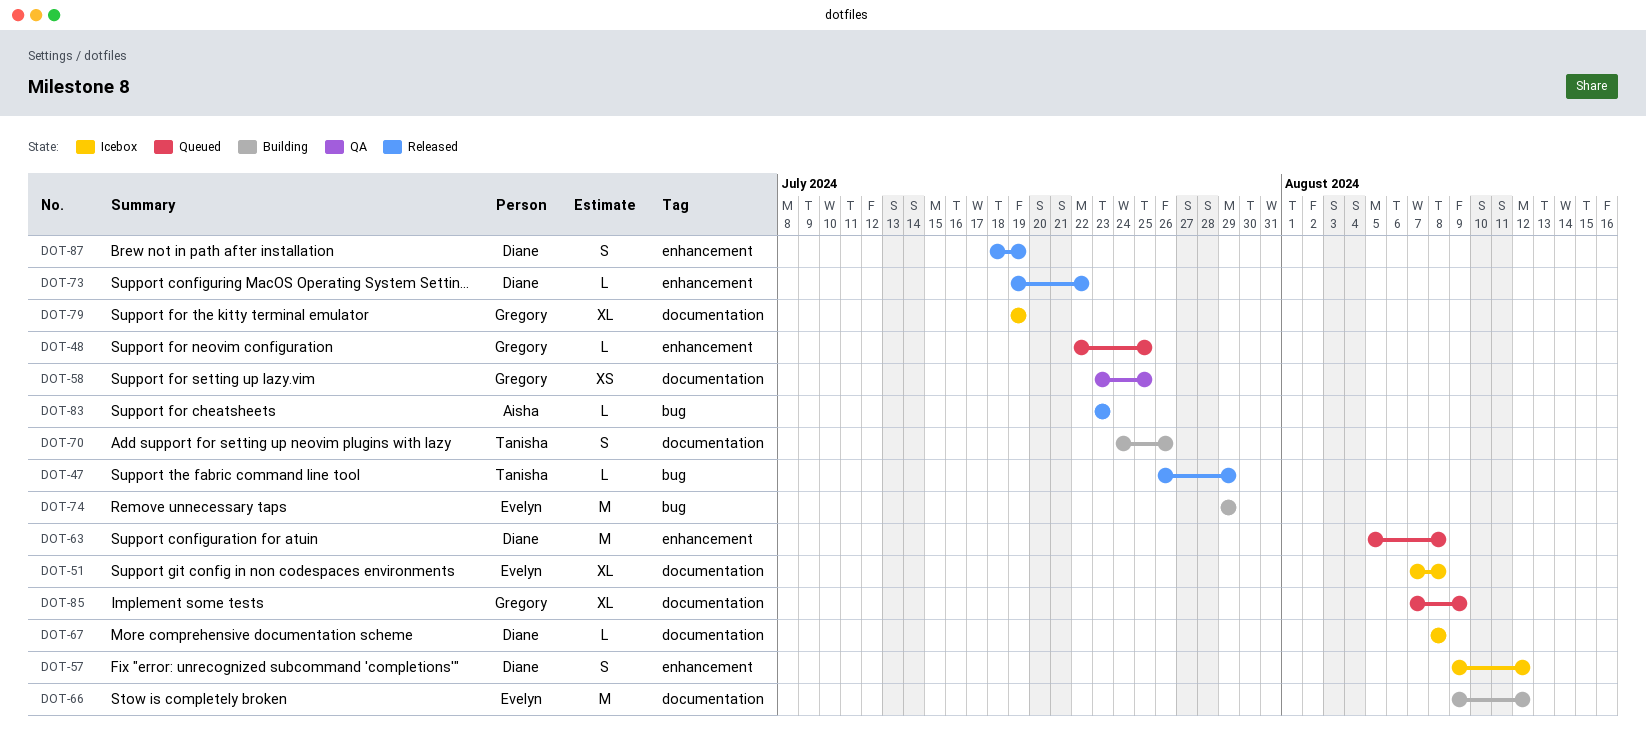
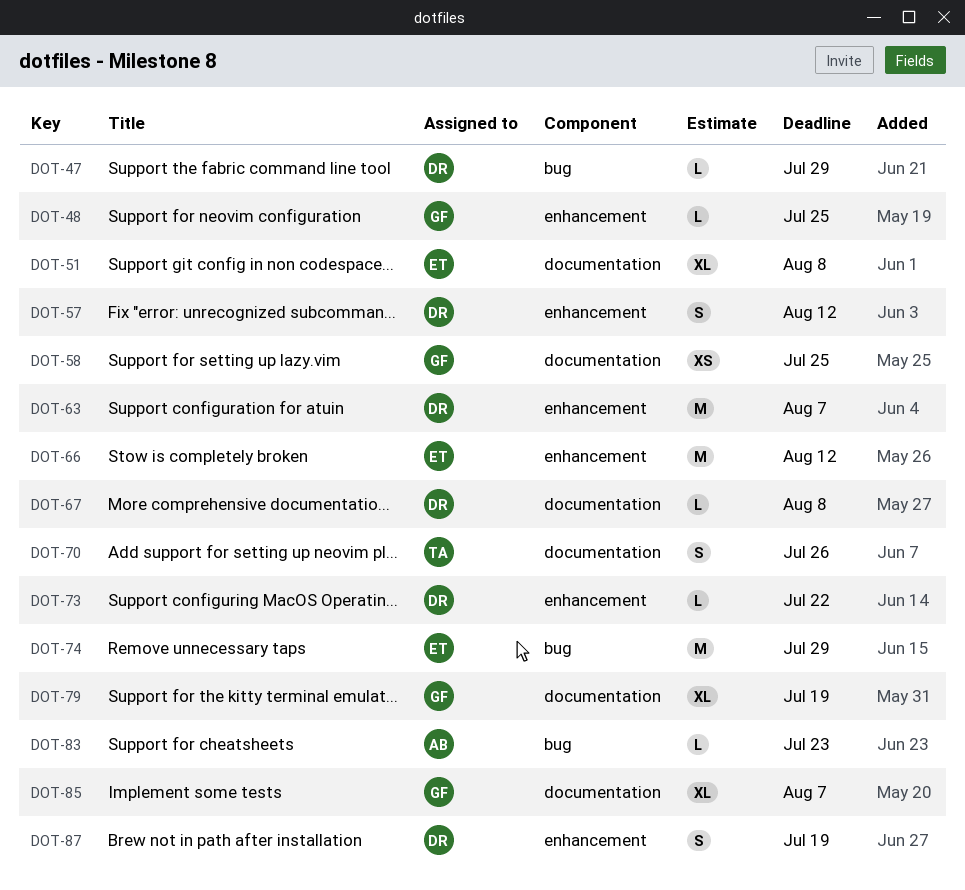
DOT-47, owner: Tanisha -> Diane
DOT-63, due: Aug 8 -> Aug 7
DOT-66, label: documentation -> enhancement
DOT-85, due: Aug 9 -> Aug 7

